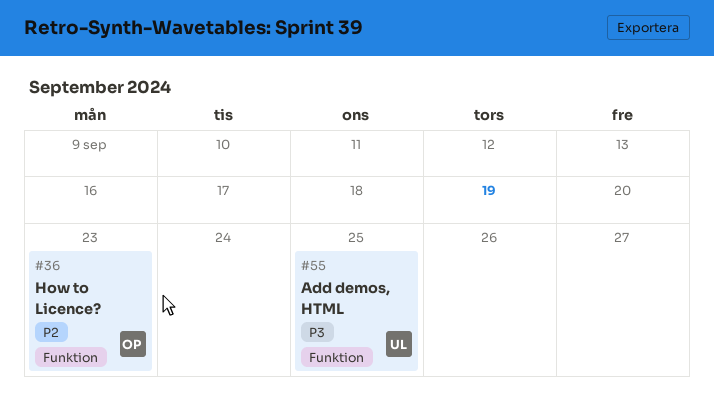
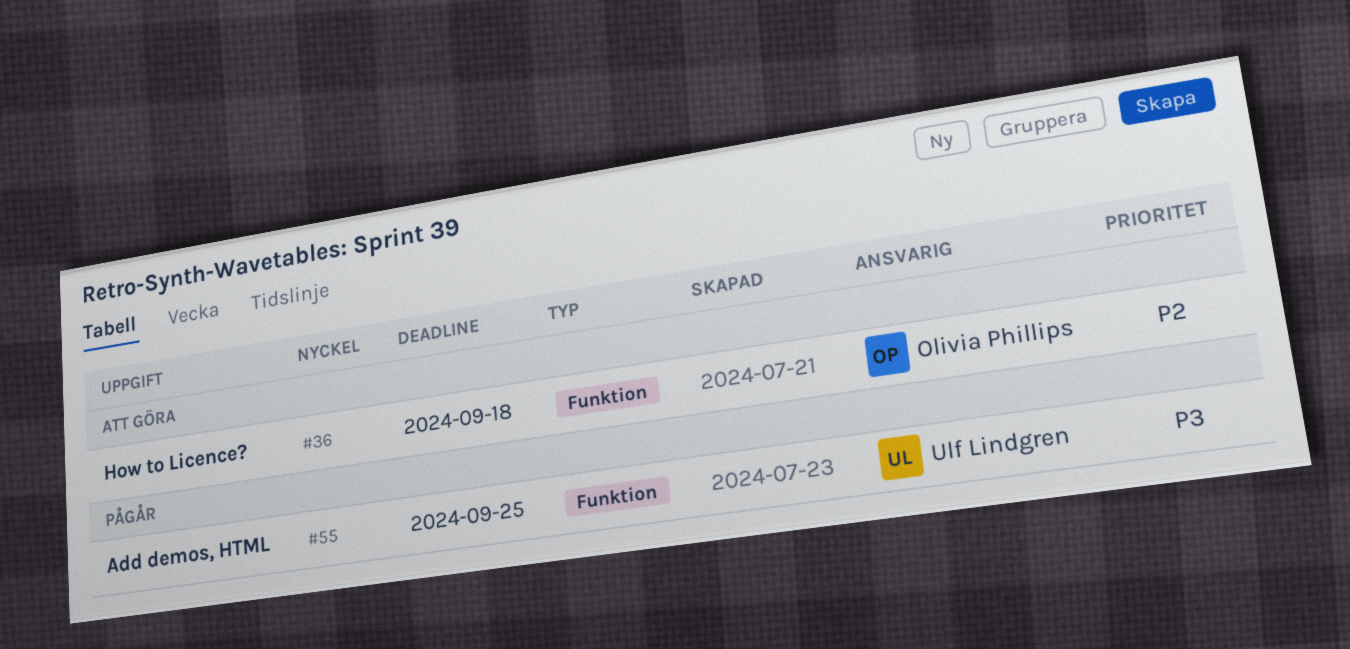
#36, due: Sep 23 -> Sep 18

